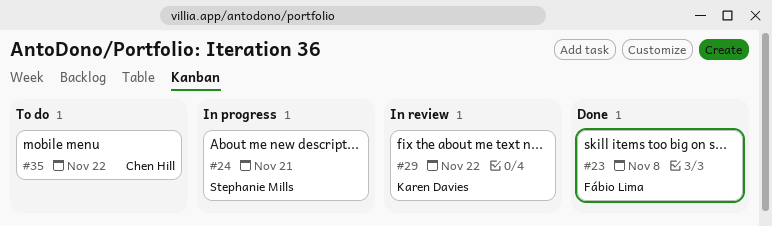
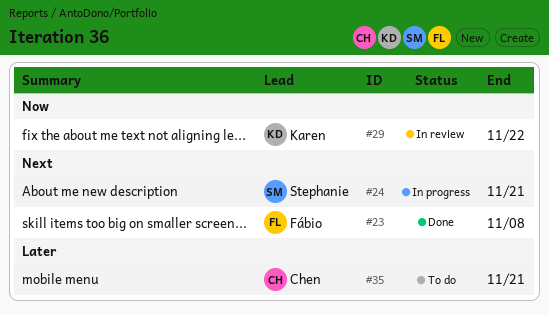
#35, due: Nov 22 -> Nov 21

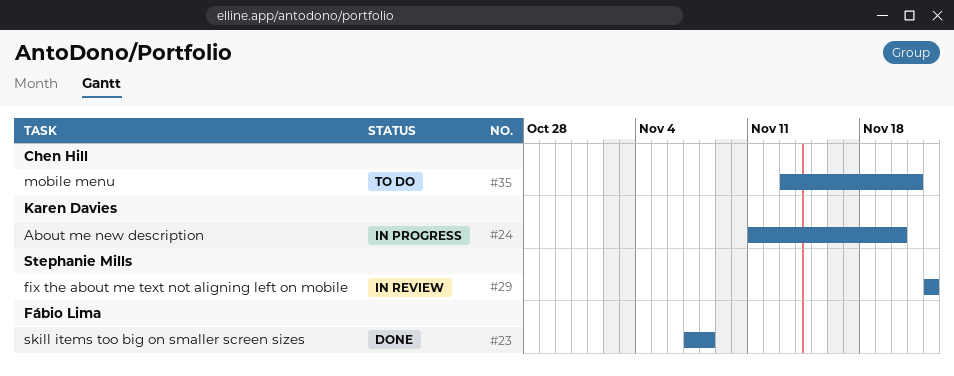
#24, owner: Stephanie Mills -> Karen Davies
#24, due: Nov 21 -> Nov 20
#29, owner: Karen Davies -> Stephanie Mills

